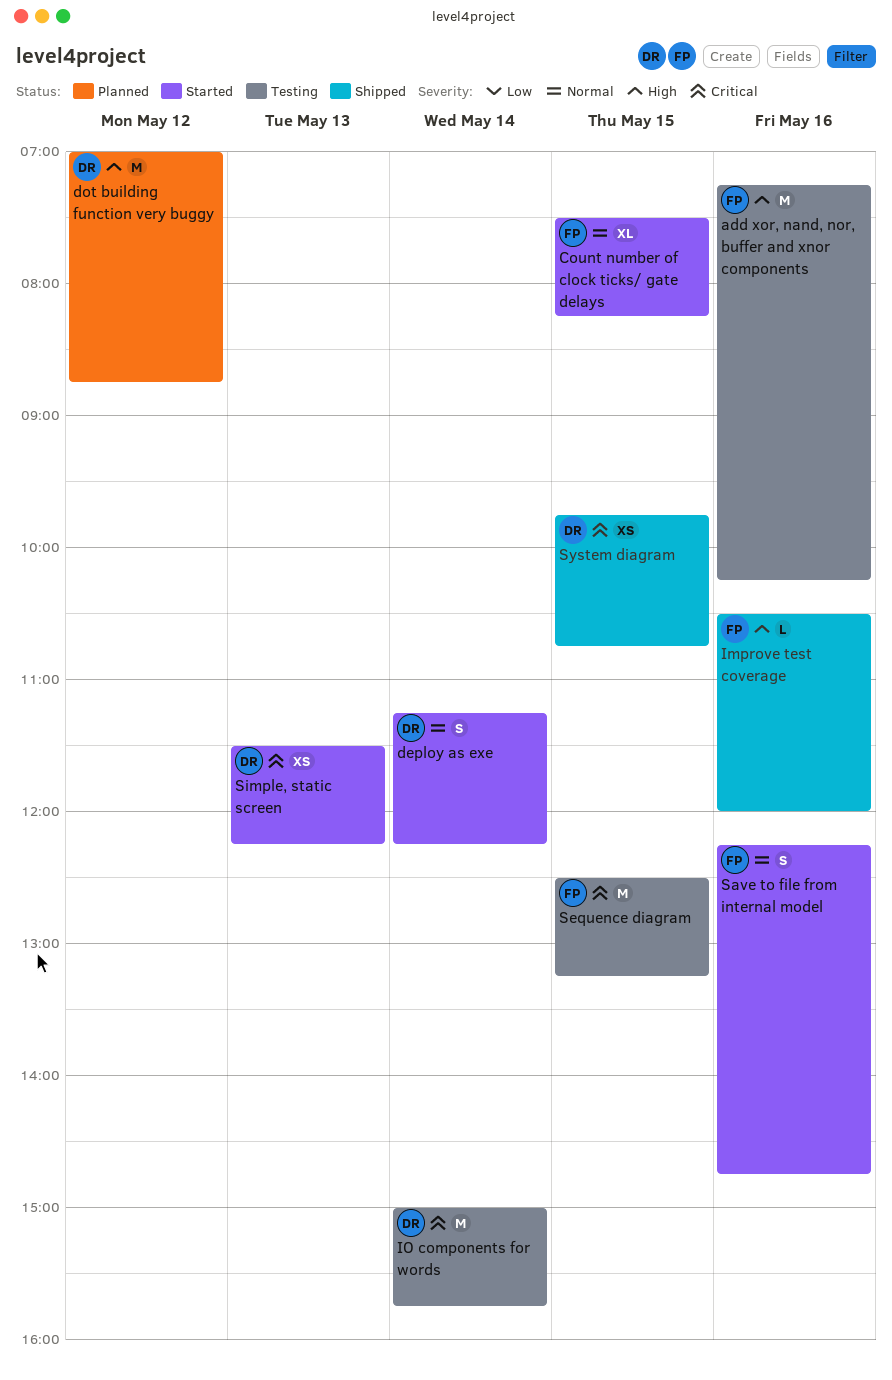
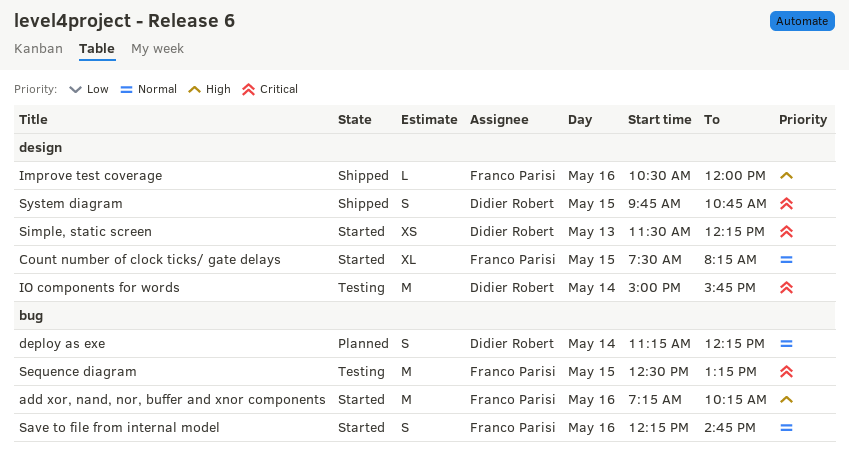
add xor, nand, nor, buffer and xnor components, status: Testing -> Started
deploy as exe, status: Started -> Planned
dot building function very buggy: present -> none
System diagram, estimate: XS -> S

